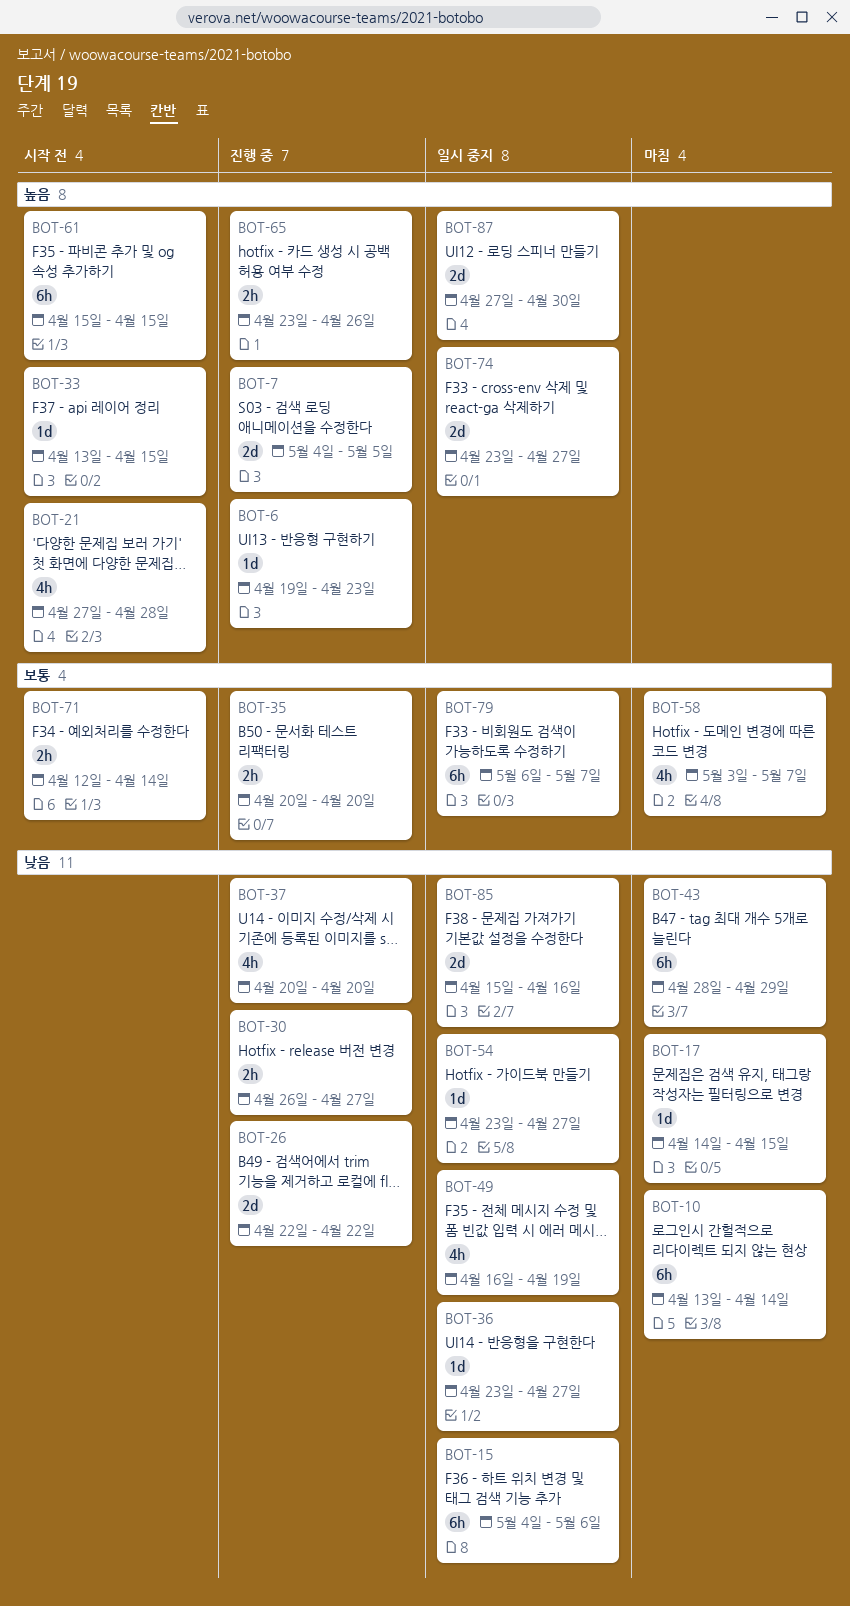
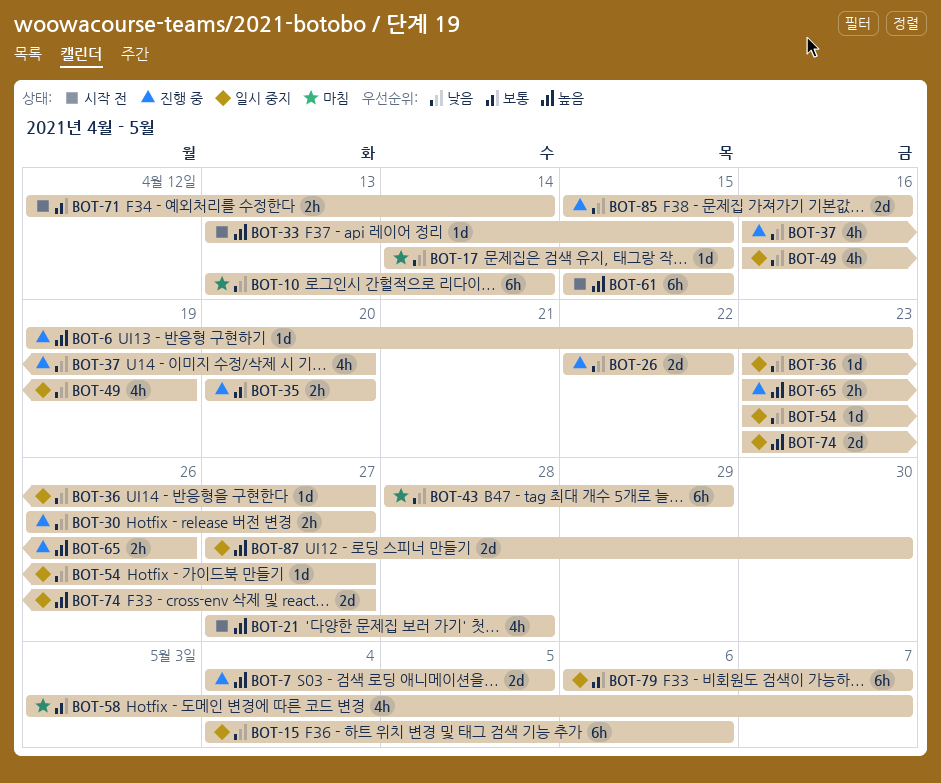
BOT-37, start: Apr 20 -> Apr 16
BOT-85, status: 일시 중지 -> 진행 중

